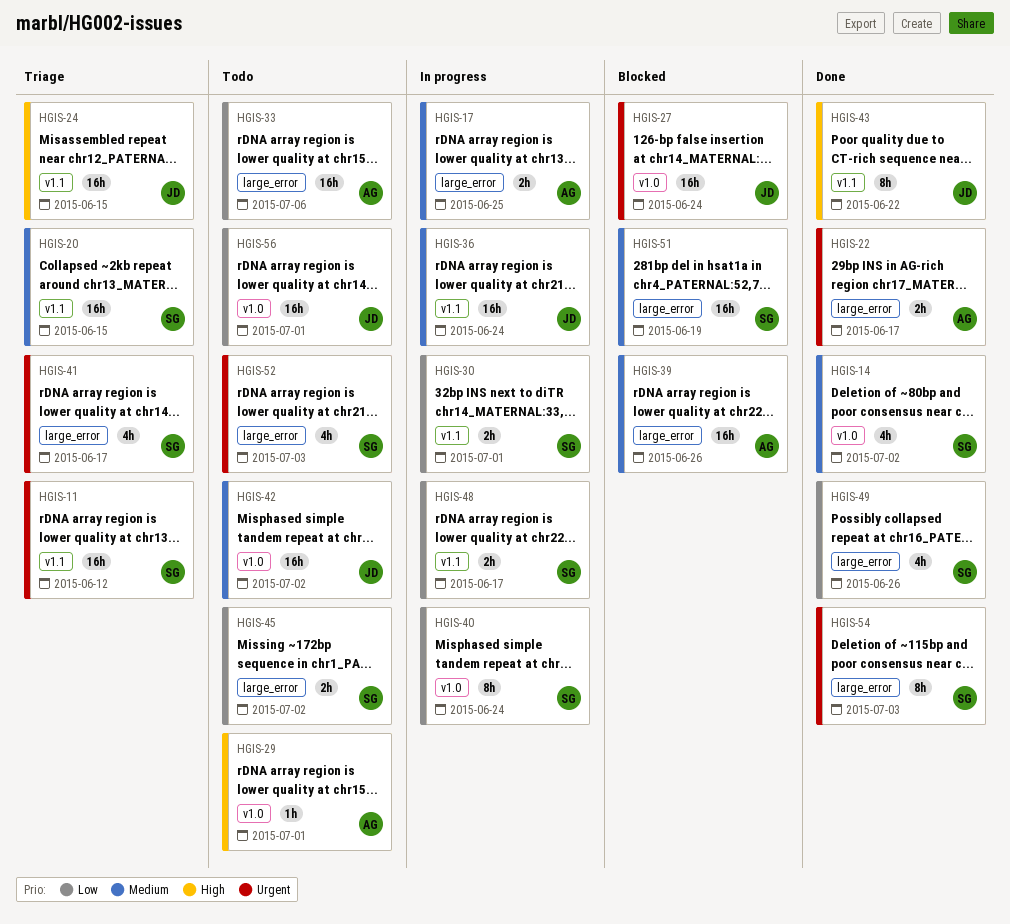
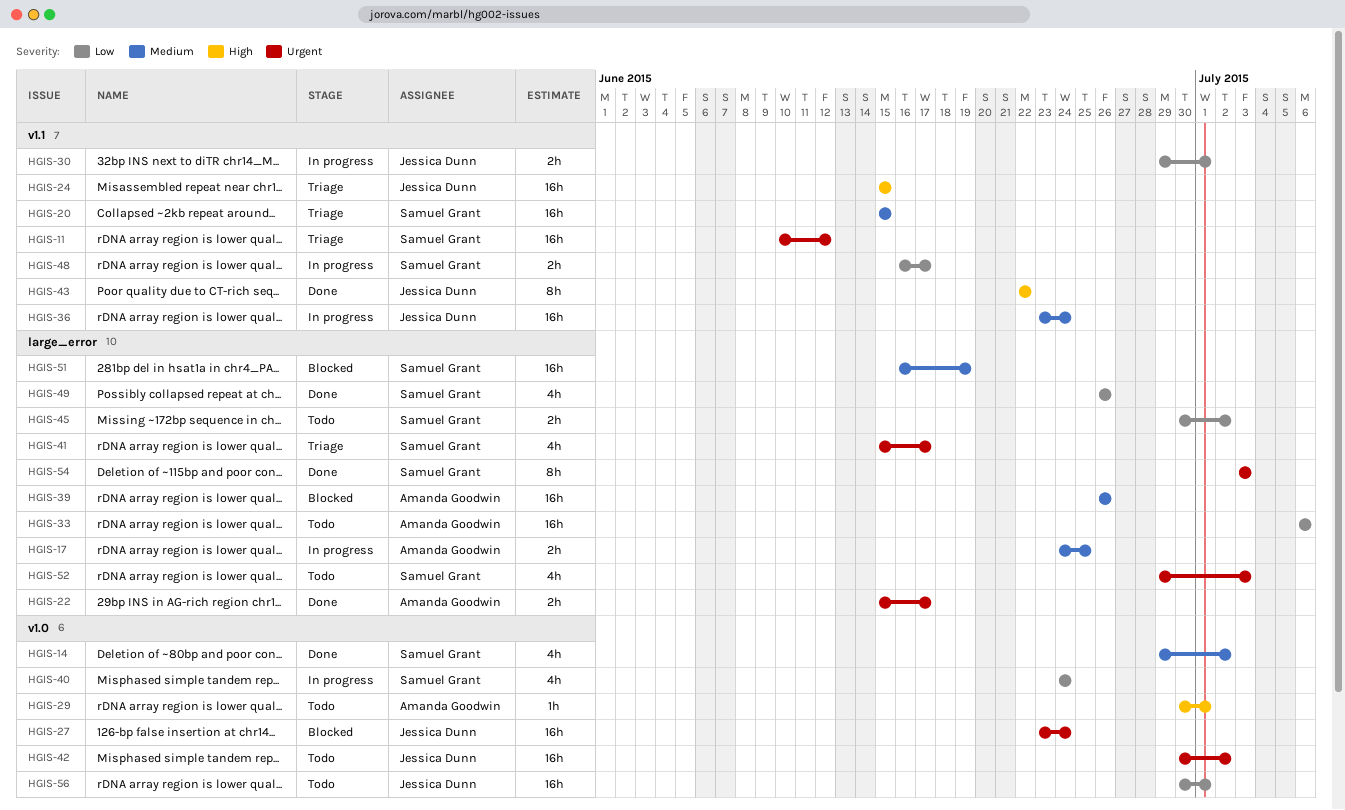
HGIS-30, owner: Samuel Grant -> Jessica Dunn
HGIS-40, estimate: 8h -> 4h
HGIS-42, priority: Medium -> Urgent

